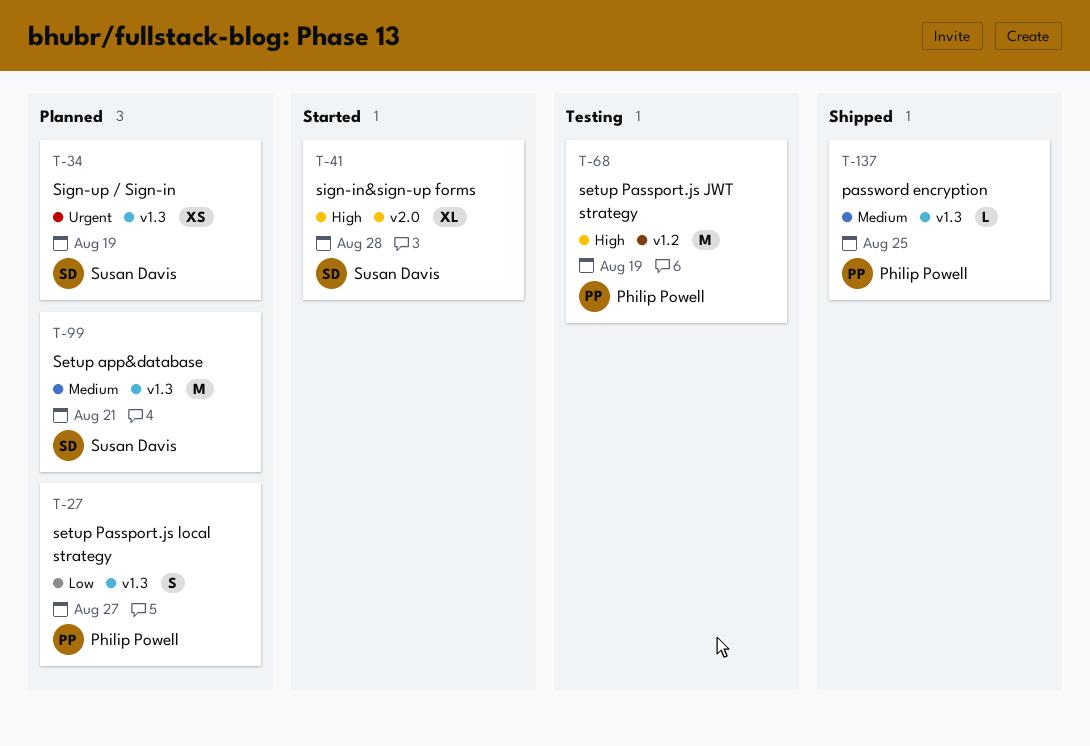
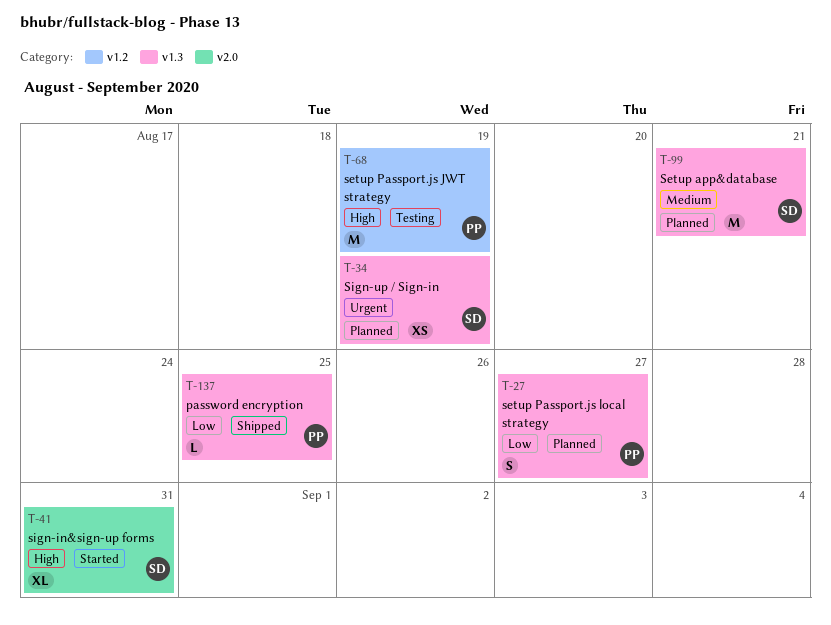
T-41, due: Aug 28 -> Aug 31
T-137, priority: Medium -> Low

